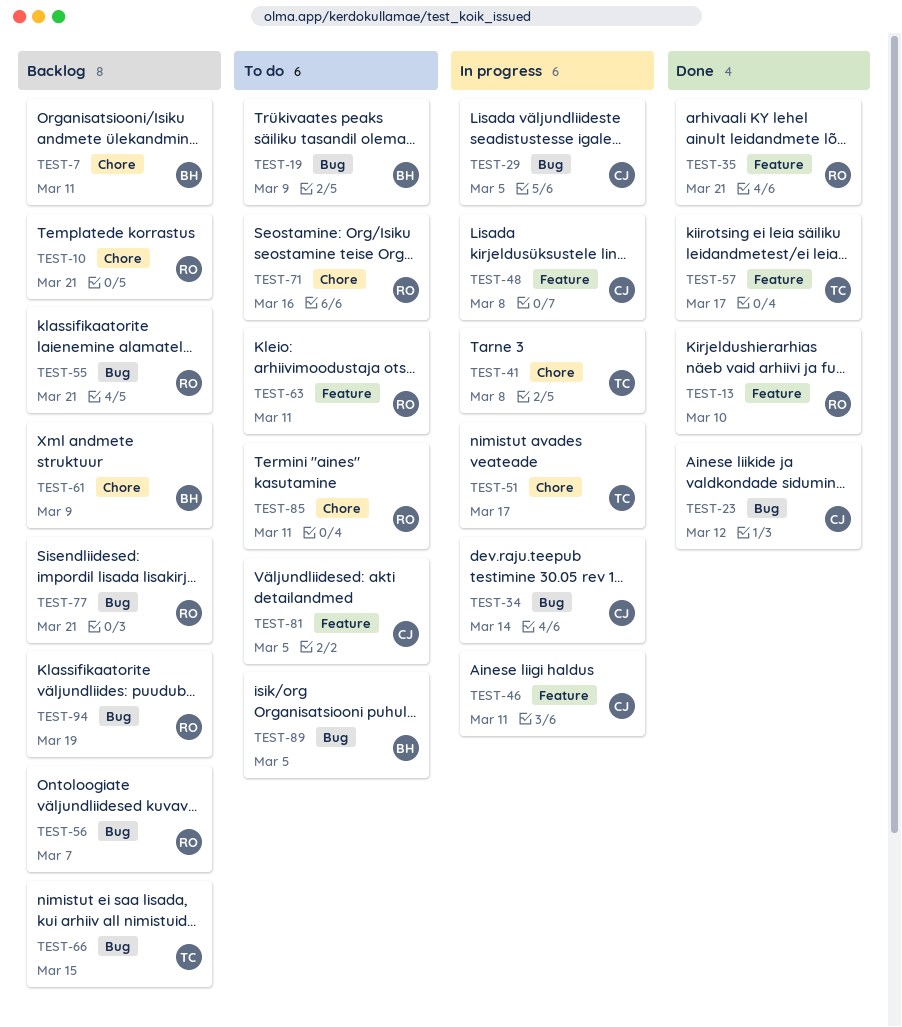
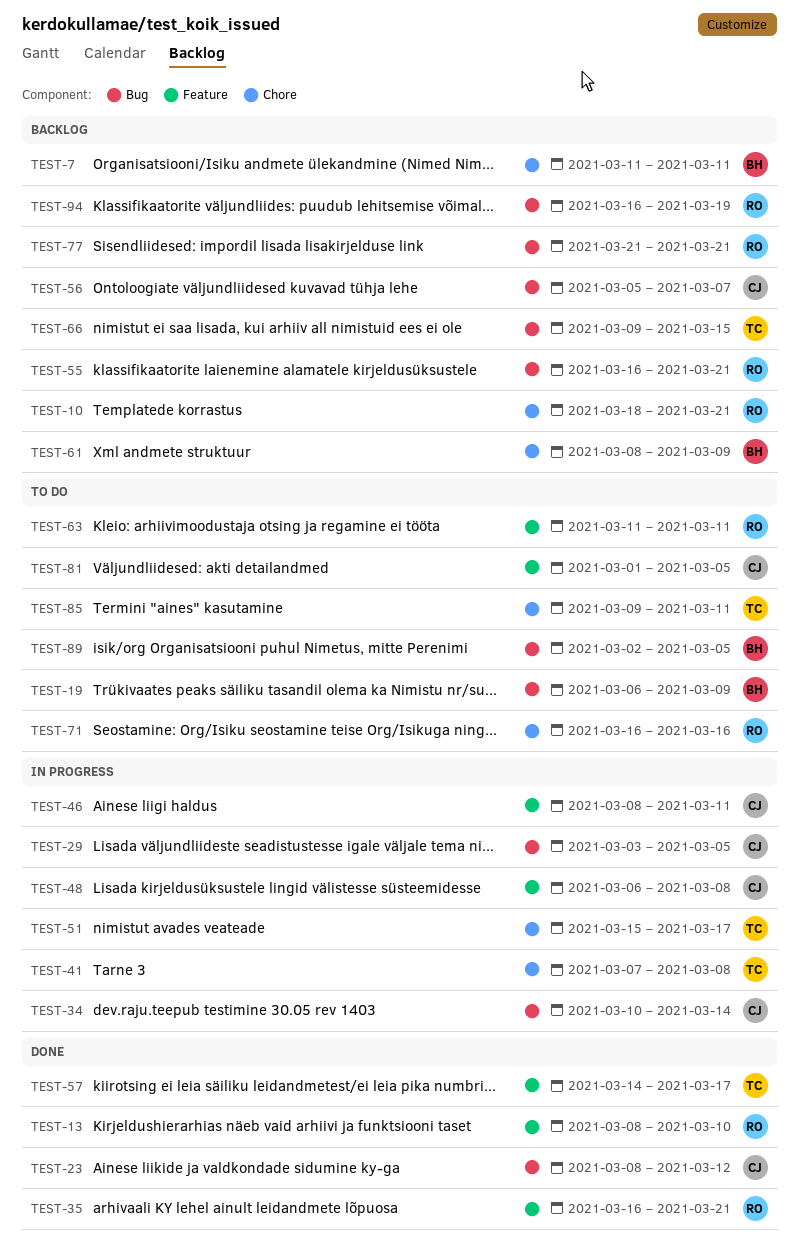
TEST-56, owner: RO -> CJ
TEST-85, owner: RO -> TC

